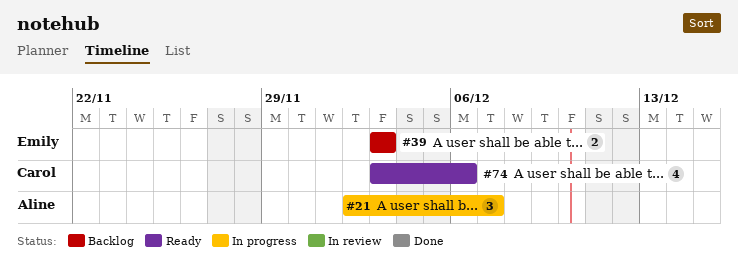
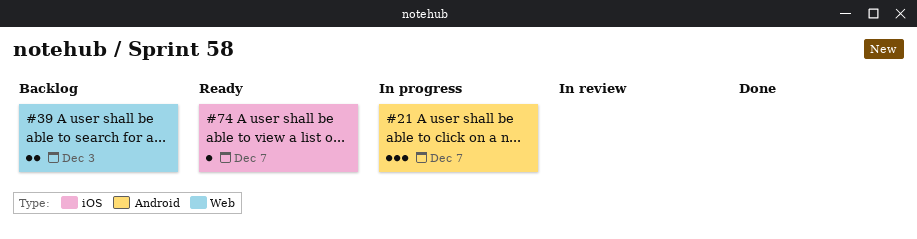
#74, estimate: 4 -> 1
#74, due: Dec 6 -> Dec 7

